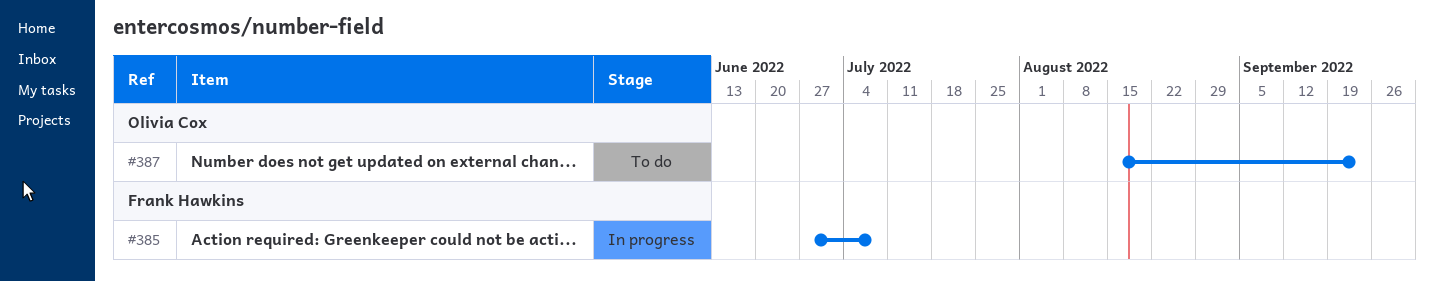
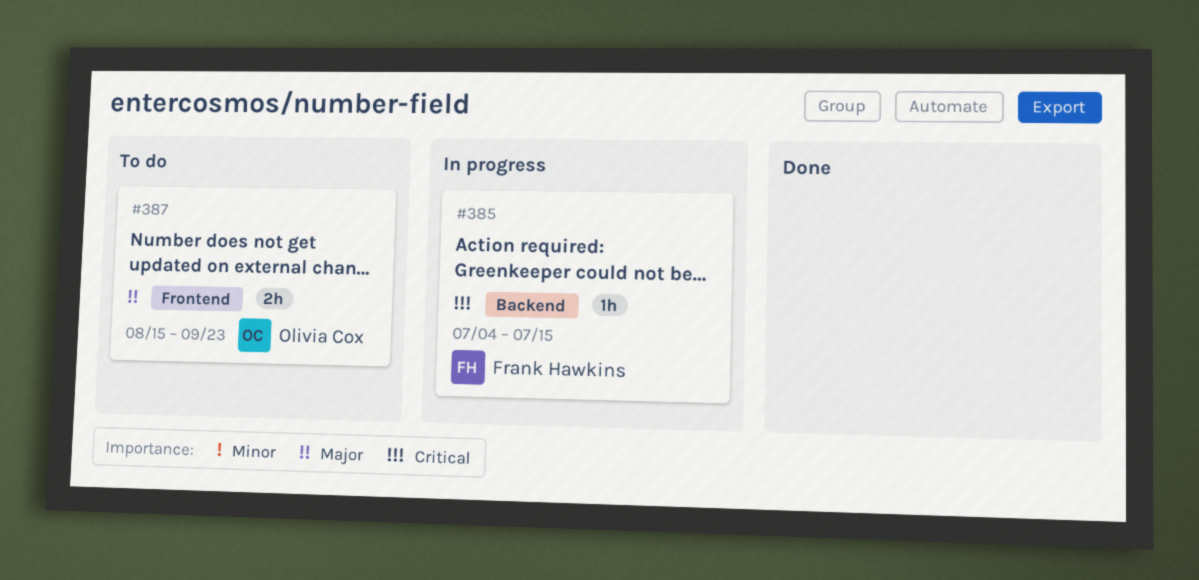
#385, start: Jun 27 -> Jul 4
#385, due: Jul 8 -> Jul 15

